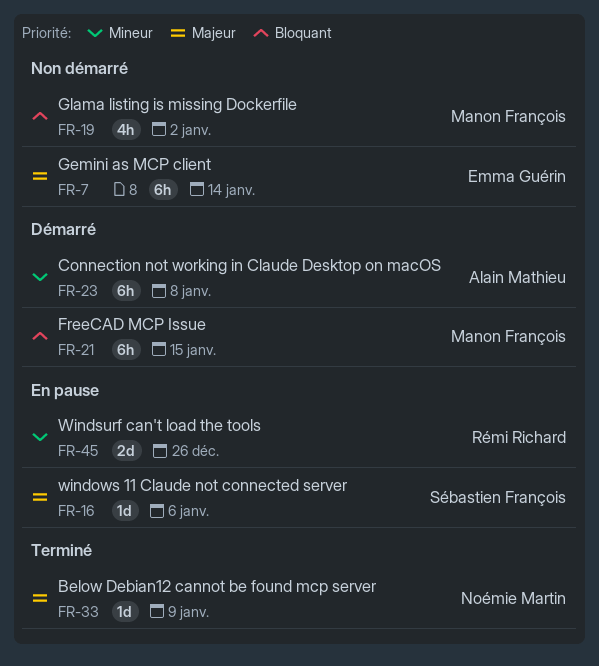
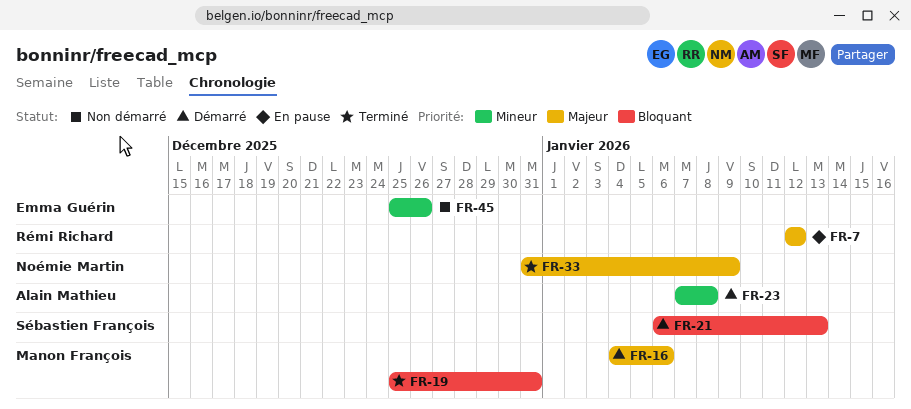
FR-7, status: Non démarré -> En pause
FR-7, owner: Emma Guérin -> Rémi Richard
FR-7, due: Jan 14 -> Jan 12
FR-16, status: En pause -> Démarré
FR-16, owner: Sébastien François -> Manon François
FR-19, status: Non démarré -> Terminé
FR-19, due: Jan 2 -> Dec 31
FR-21, owner: Manon François -> Sébastien François
FR-21, due: Jan 15 -> Jan 13
FR-45, status: En pause -> Non démarré
FR-45, owner: Rémi Richard -> Emma Guérin

